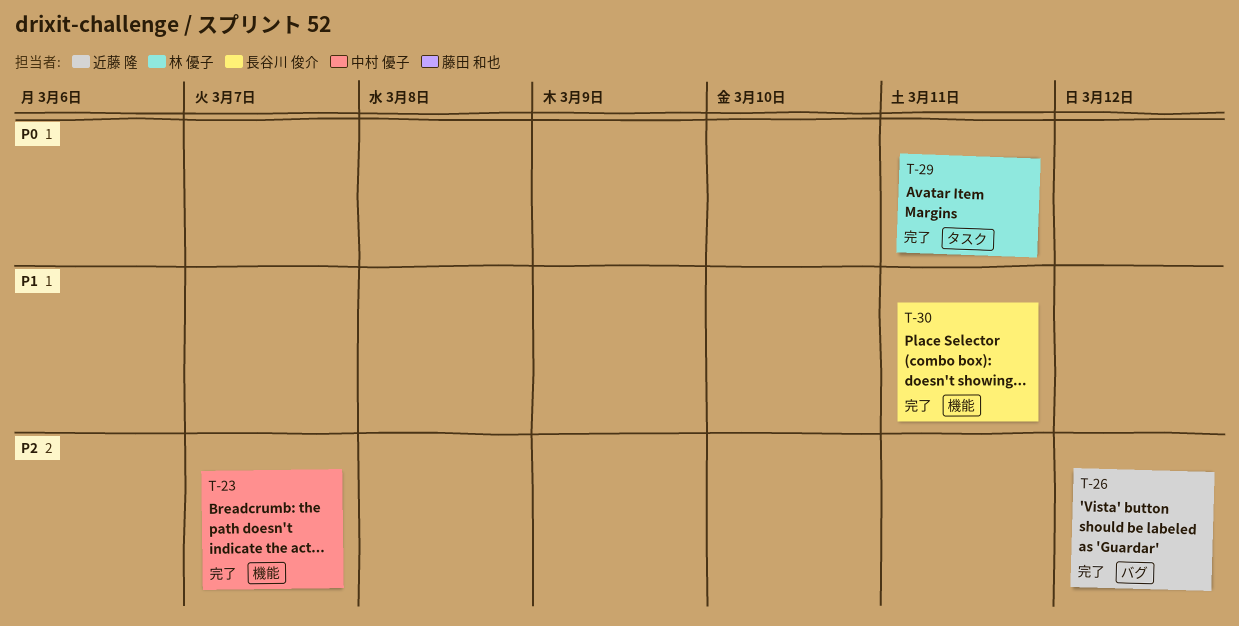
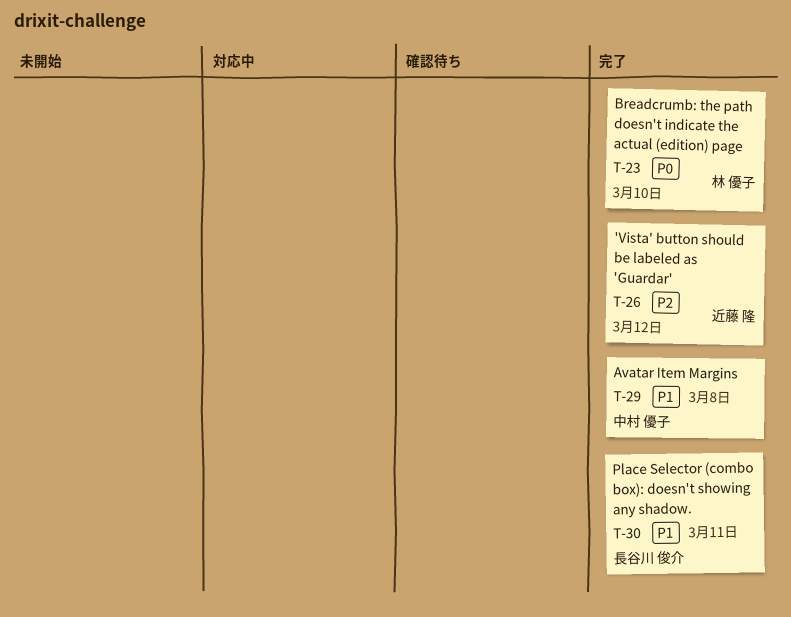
T-23, owner: 中村 優子 -> 林 優子
T-23, priority: P2 -> P0
T-23, due: Mar 7 -> Mar 10
T-29, owner: 林 優子 -> 中村 優子
T-29, priority: P0 -> P1
T-29, due: Mar 11 -> Mar 8

